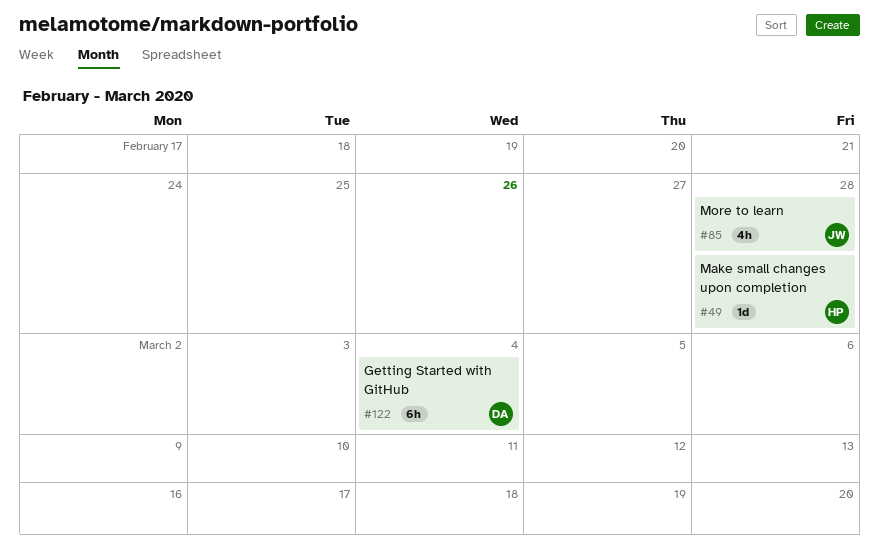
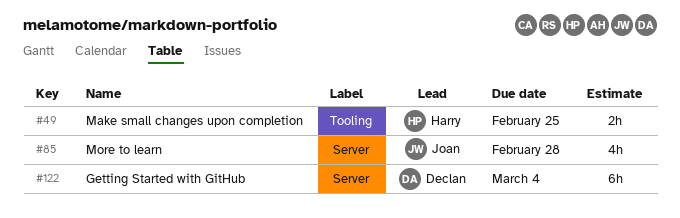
#49, estimate: 1d -> 2h
#49, due: Feb 28 -> Feb 25

